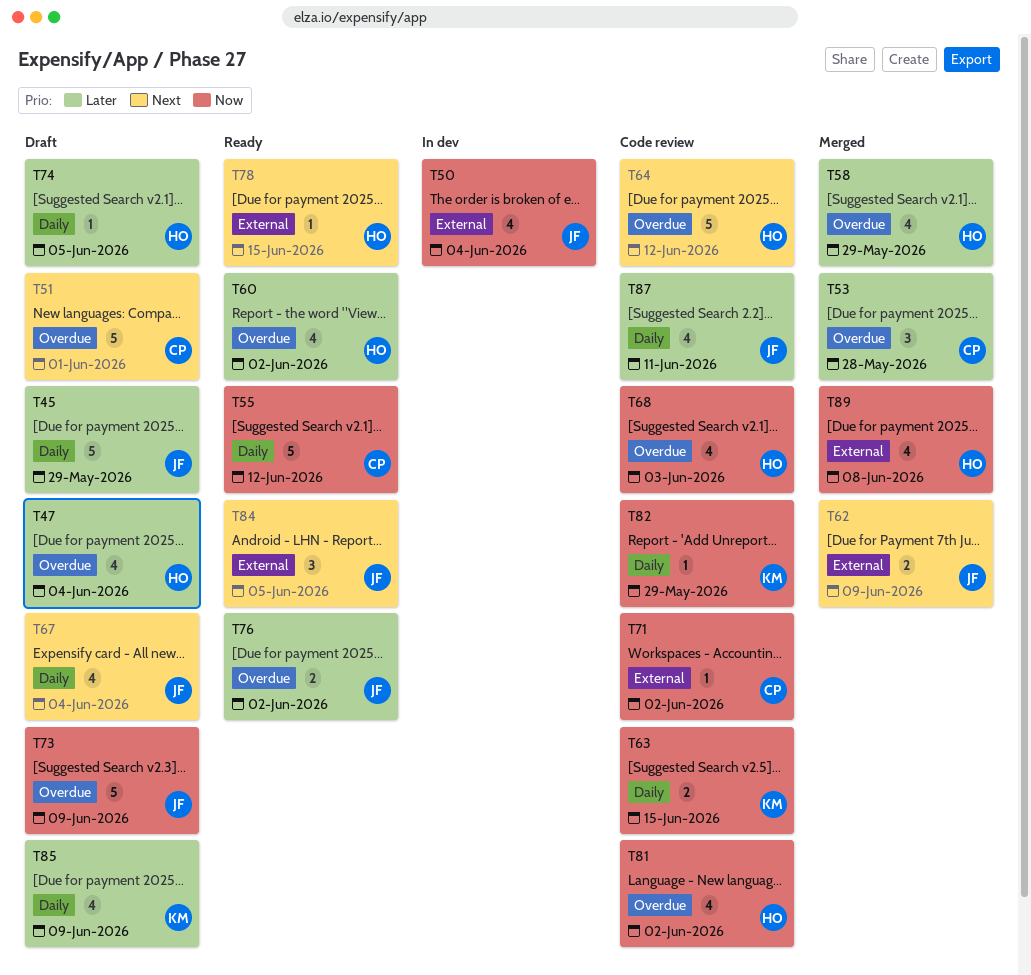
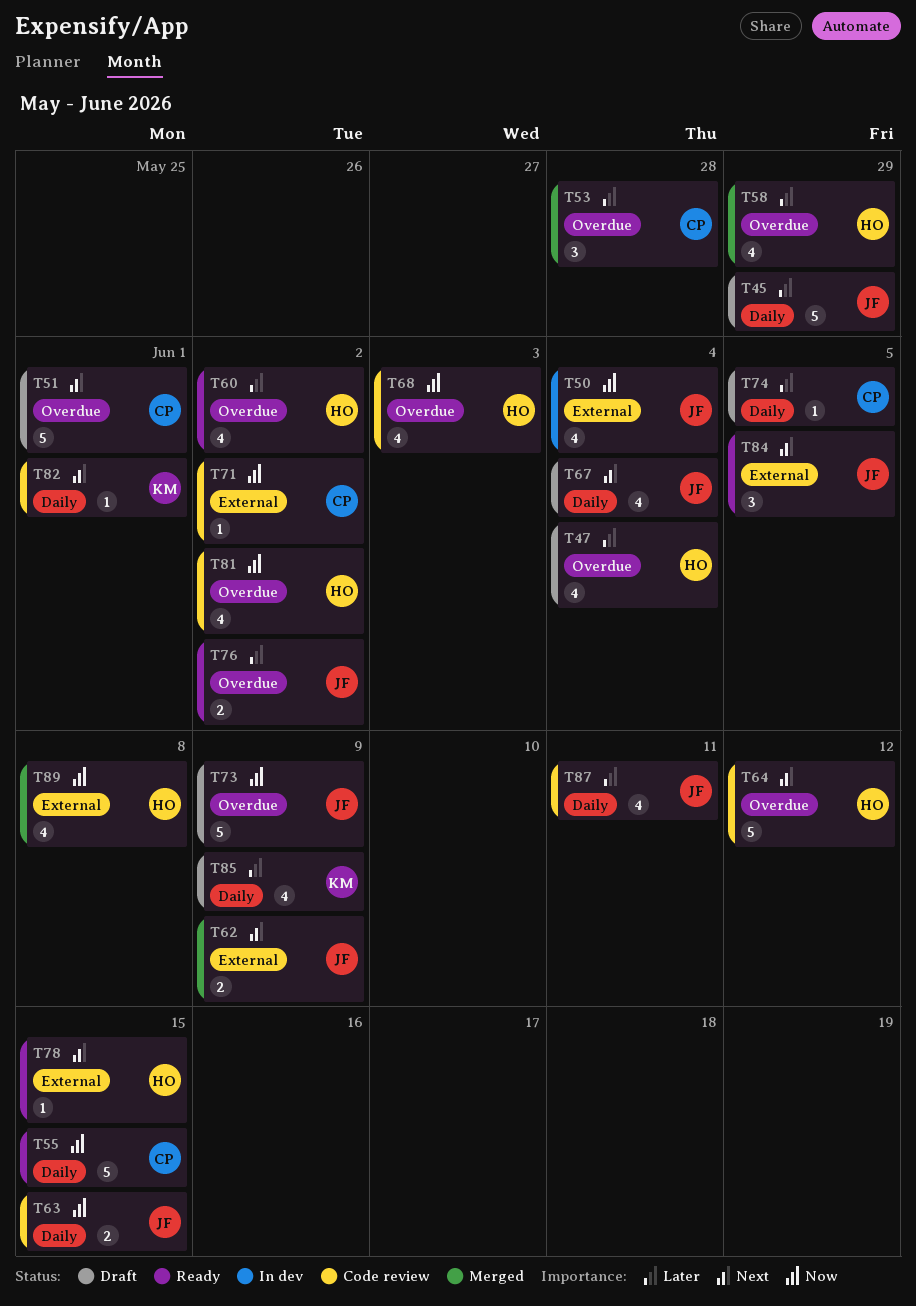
T55, due: Jun 12 -> Jun 15
T63, owner: KM -> JF
T74, owner: HO -> CP
T82, priority: Now -> Next
T82, due: May 29 -> Jun 1

